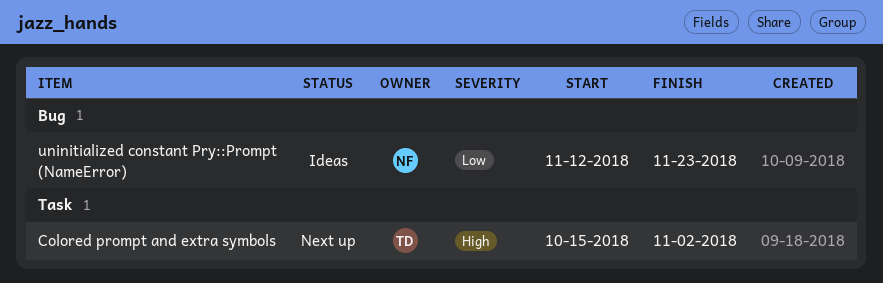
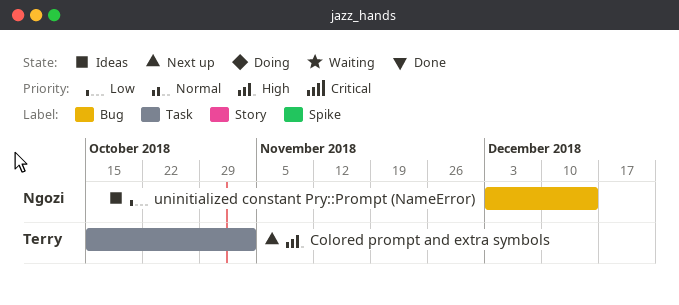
uninitialized constant Pry::Prompt (NameError), start: Nov 12 -> Dec 3
uninitialized constant Pry::Prompt (NameError), due: Nov 23 -> Dec 14

